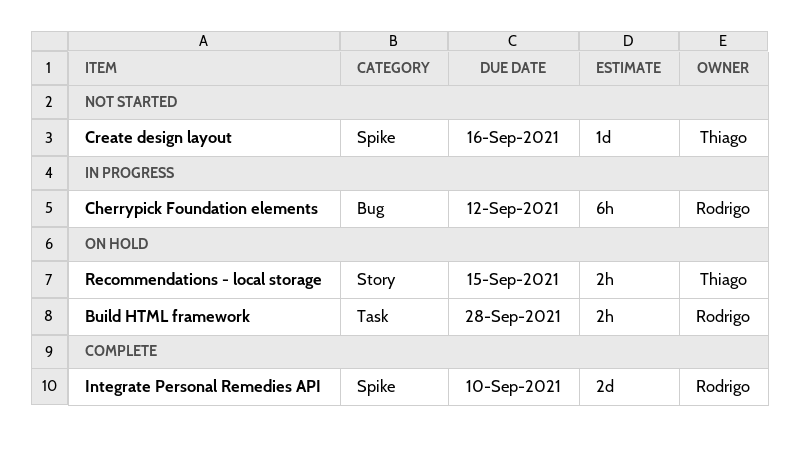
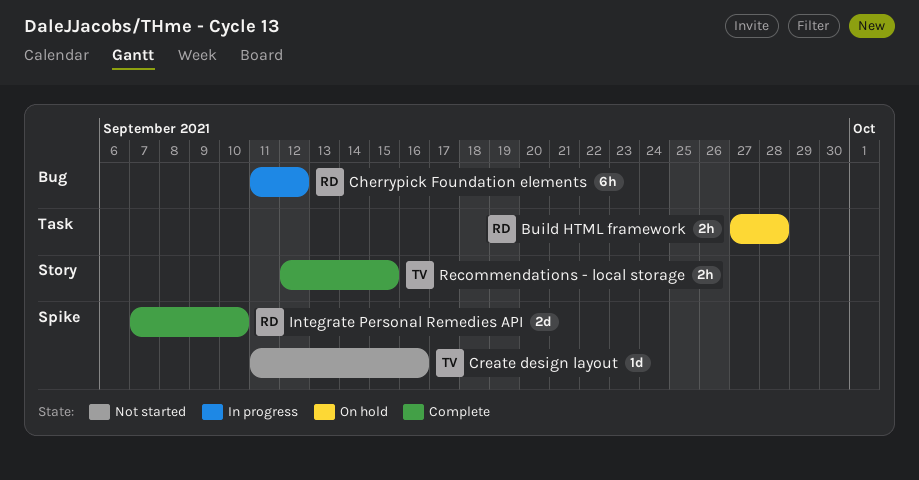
Recommendations - local storage, status: On hold -> Complete

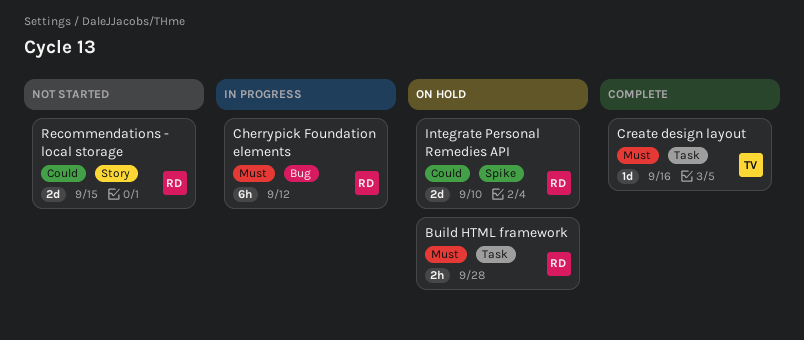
Create design layout, status: Not started -> Complete
Create design layout, label: Spike -> Task
Integrate Personal Remedies API, status: Complete -> On hold
Recommendations - local storage, status: Complete -> Not started
Recommendations - local storage, owner: TV -> RD
Recommendations - local storage, estimate: 2h -> 2d

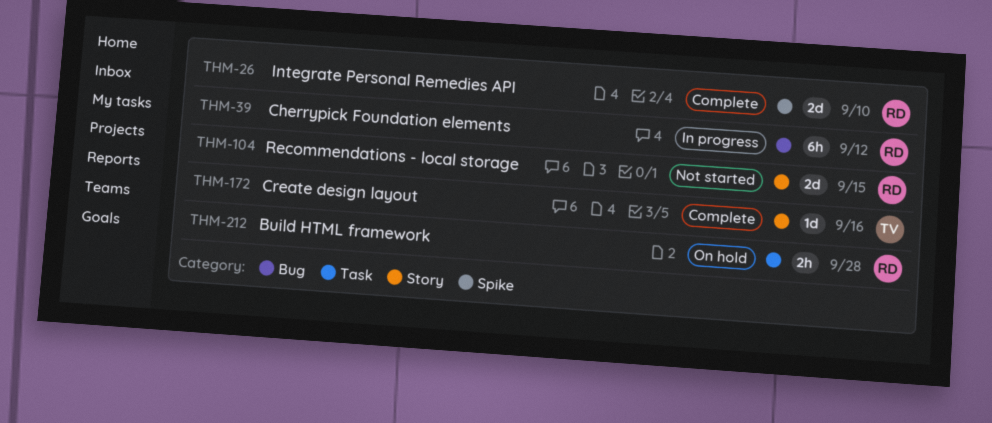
Create design layout, label: Task -> Story
Integrate Personal Remedies API, status: On hold -> Complete

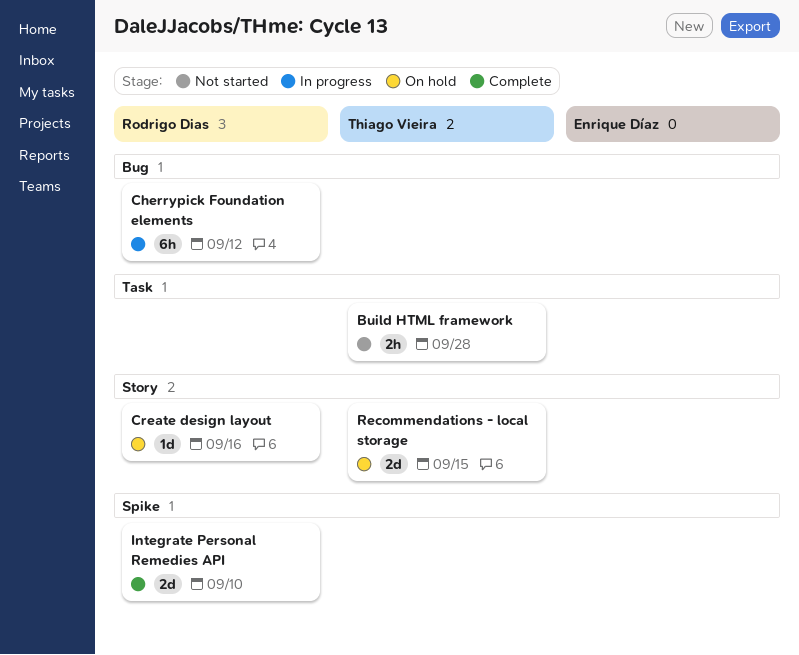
Build HTML framework, status: On hold -> Not started
Build HTML framework, owner: Rodrigo Dias -> Thiago Vieira
Create design layout, status: Complete -> On hold
Create design layout, owner: Thiago Vieira -> Rodrigo Dias
Recommendations - local storage, status: Not started -> On hold
Recommendations - local storage, owner: Rodrigo Dias -> Thiago Vieira

